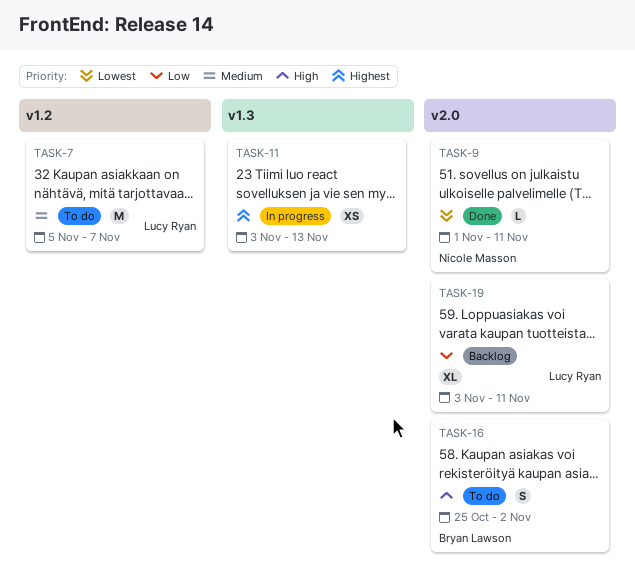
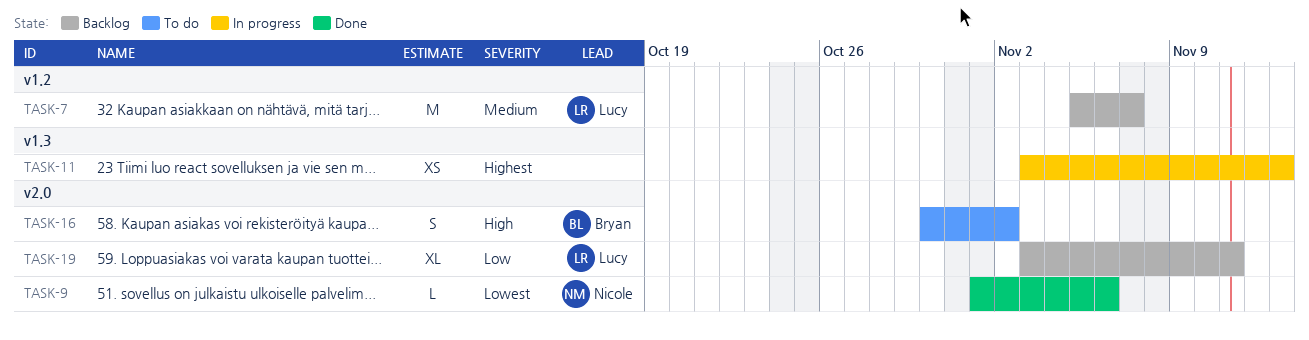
TASK-7, status: To do -> Backlog
TASK-9, due: Nov 11 -> Nov 6
TASK-16, start: Oct 25 -> Oct 30

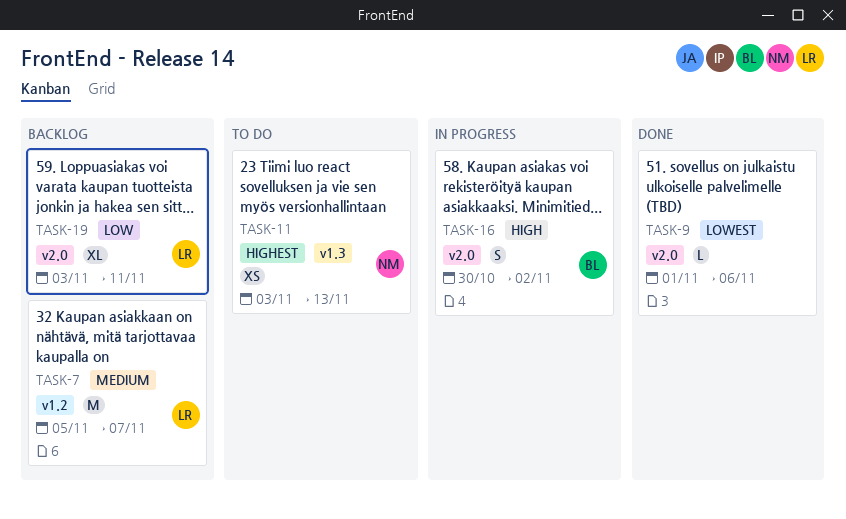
TASK-9, owner: Nicole -> none
TASK-11, status: In progress -> To do
TASK-11, owner: none -> Nicole
TASK-16, status: To do -> In progress

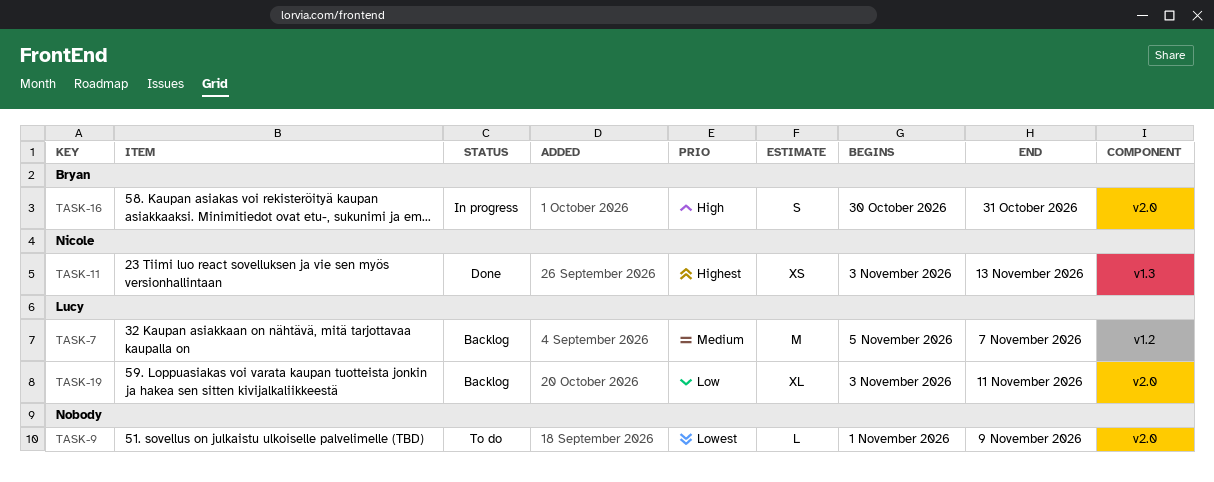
TASK-9, status: Done -> To do
TASK-9, due: Nov 6 -> Nov 9
TASK-11, status: To do -> Done
TASK-16, due: Nov 2 -> Oct 31

